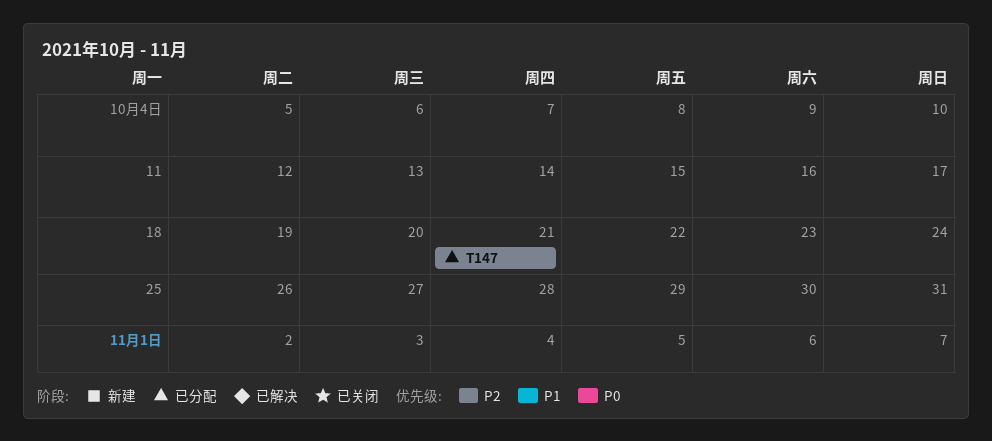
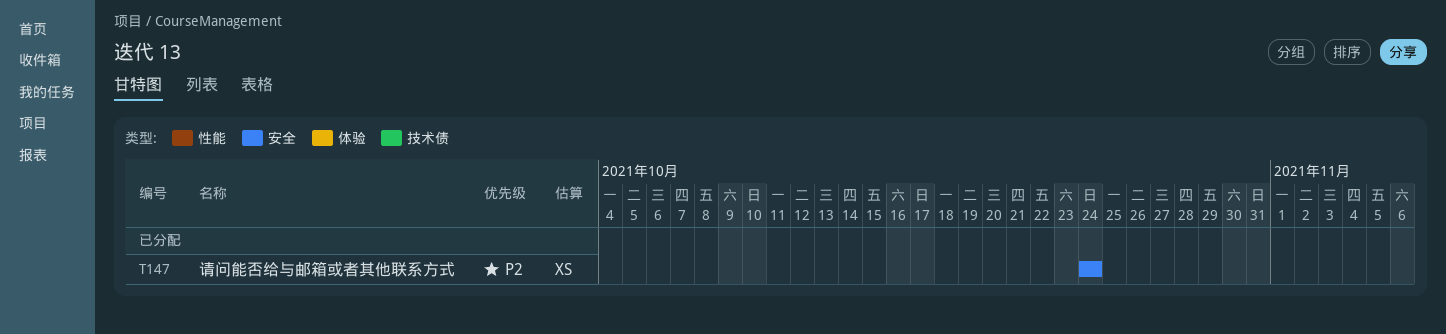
T147, start: Oct 21 -> Oct 24
T147, due: Oct 21 -> Oct 24

